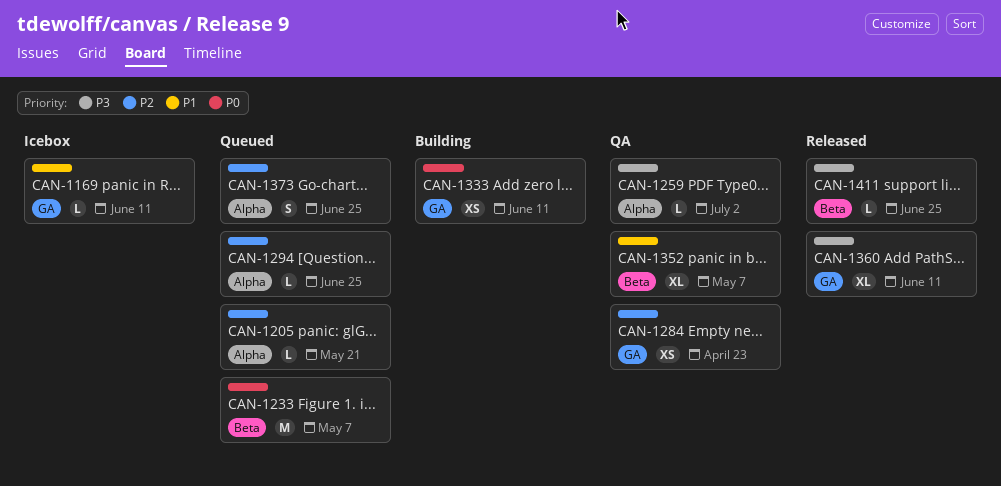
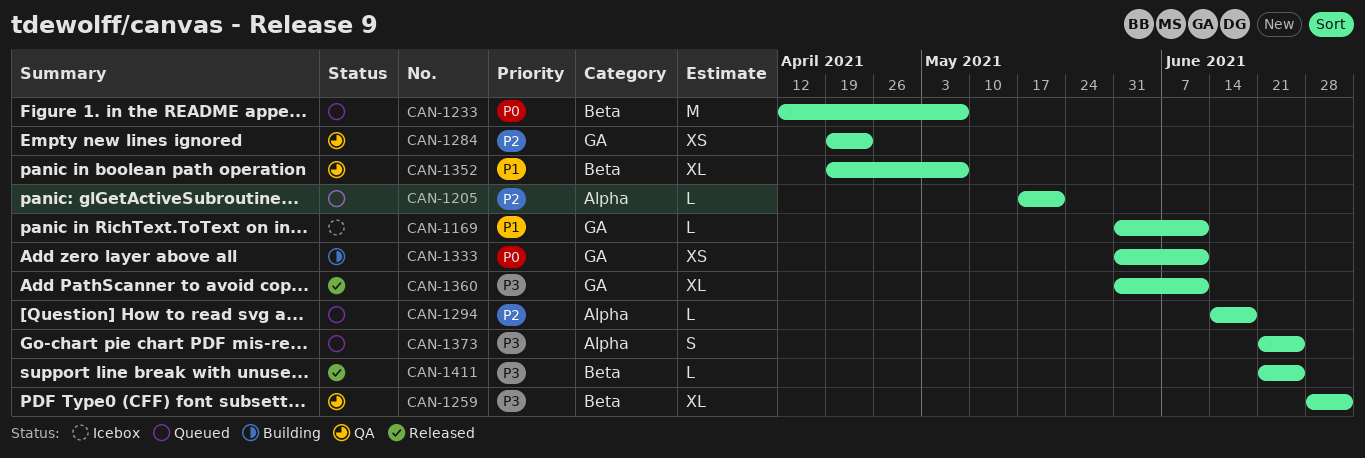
CAN-1259, label: Alpha -> Beta
CAN-1259, estimate: L -> XL
CAN-1294, due: Jun 25 -> Jun 18
CAN-1373, priority: P2 -> P3

